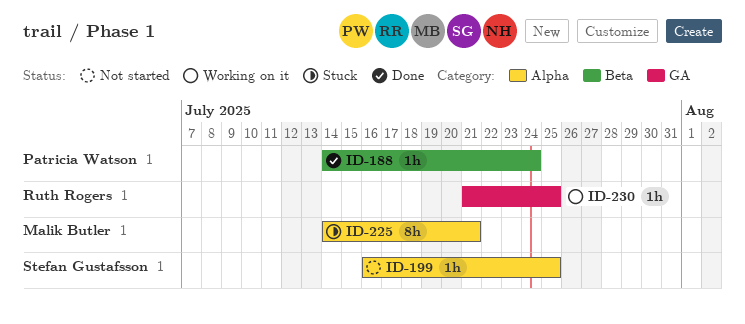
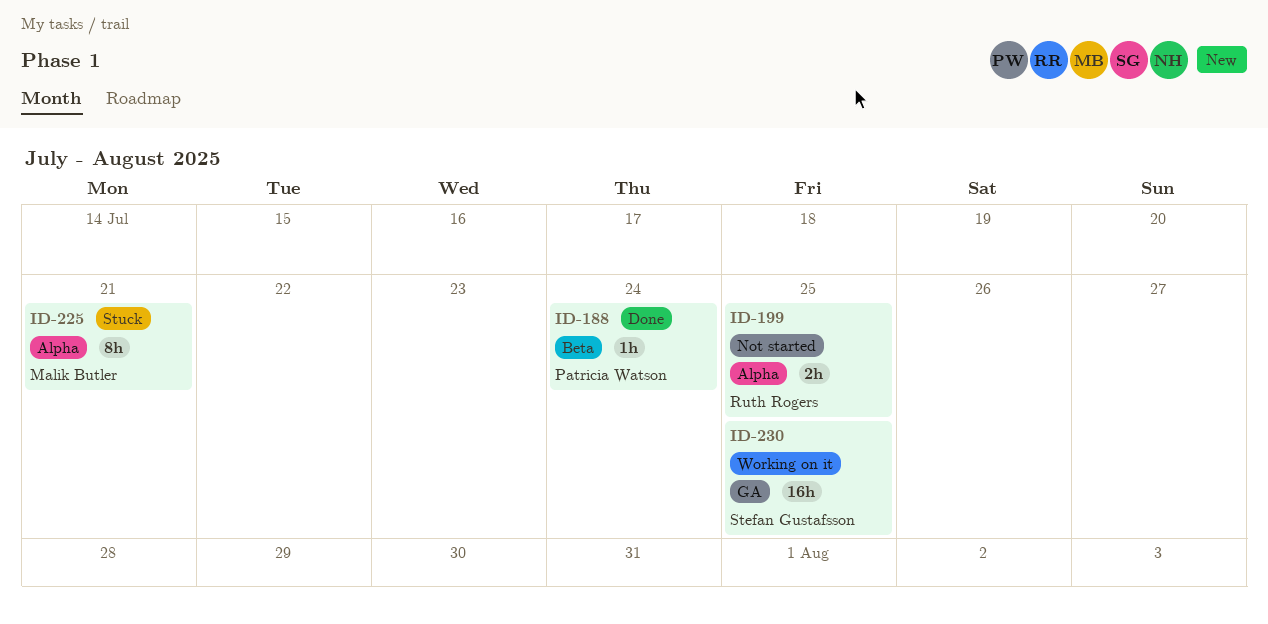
ID-199, owner: Stefan Gustafsson -> Ruth Rogers
ID-199, estimate: 1h -> 2h
ID-230, owner: Ruth Rogers -> Stefan Gustafsson
ID-230, estimate: 1h -> 16h

